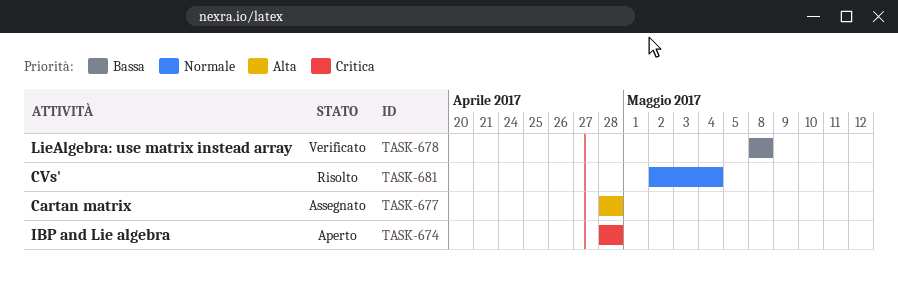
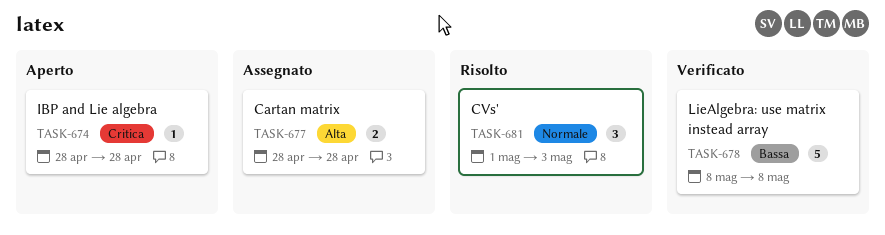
TASK-681, start: May 2 -> May 1
TASK-681, due: May 4 -> May 3

